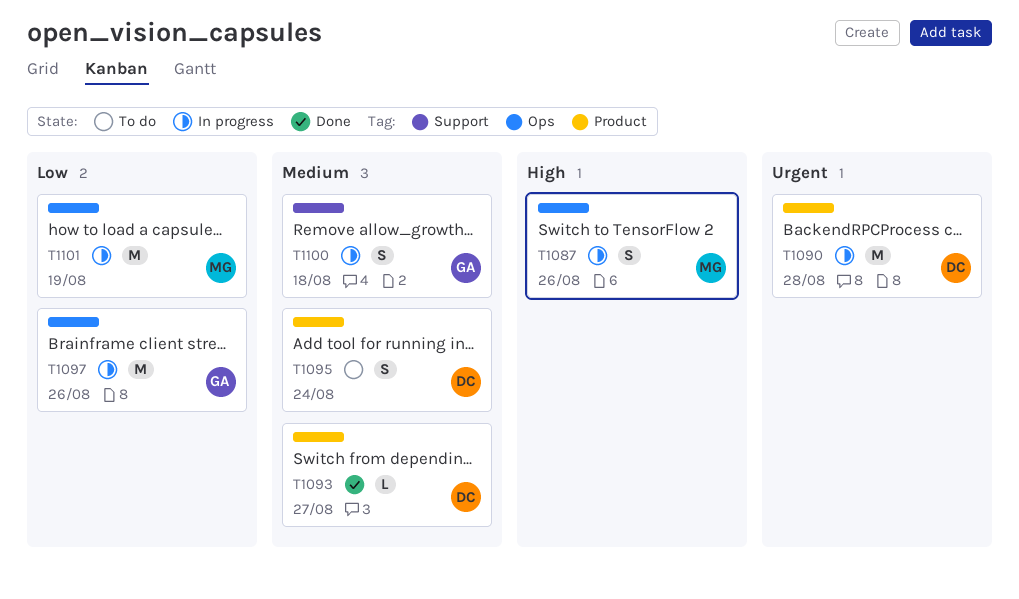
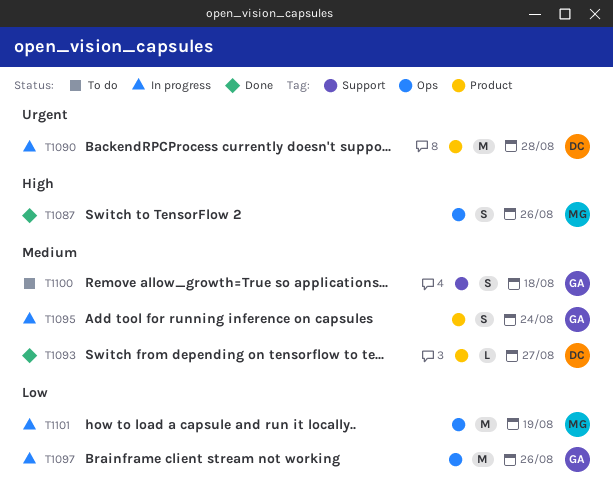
T1087, status: In progress -> Done
T1095, status: To do -> In progress
T1095, owner: DC -> GA
T1100, status: In progress -> To do

